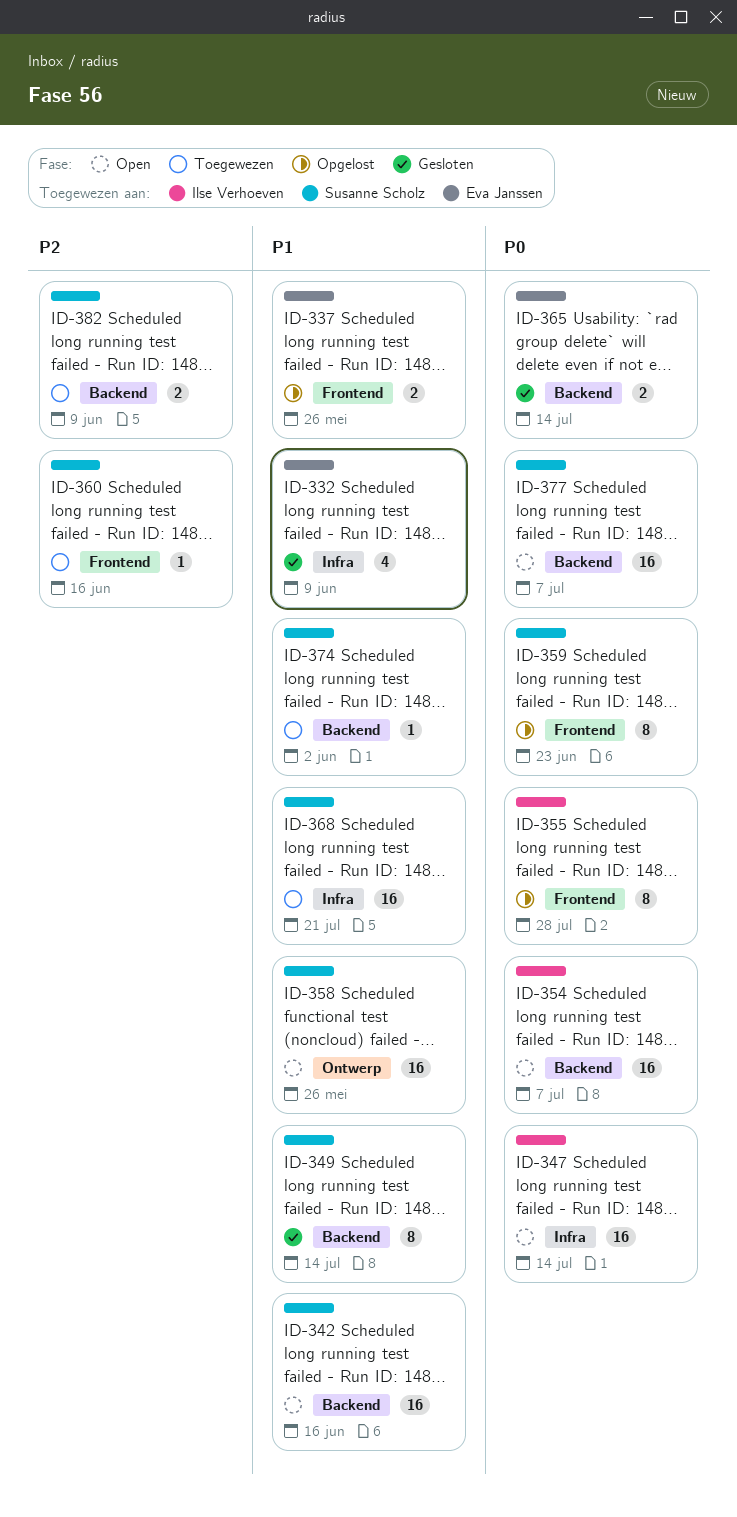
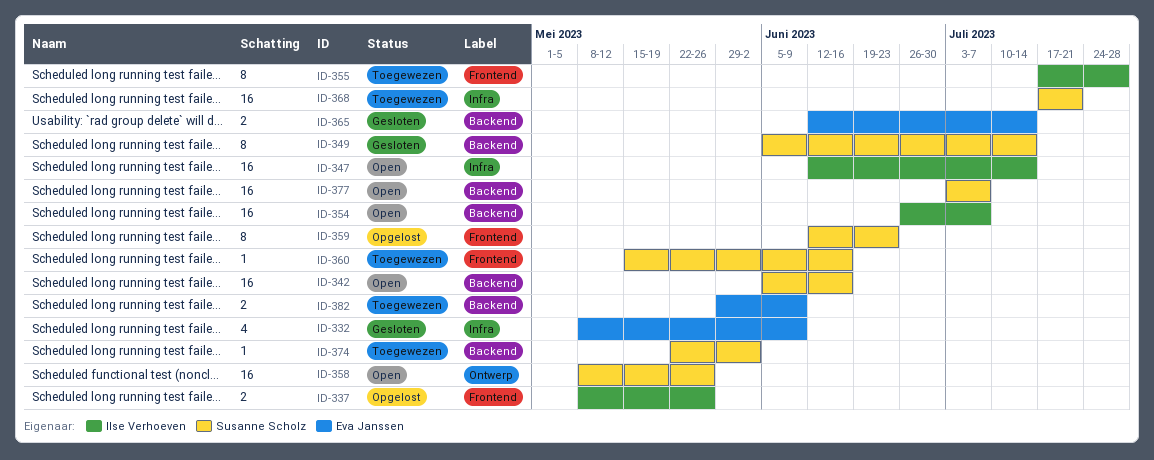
ID-337, owner: Eva Janssen -> Ilse Verhoeven
ID-355, status: Opgelost -> Toegewezen
ID-382, owner: Susanne Scholz -> Eva Janssen

